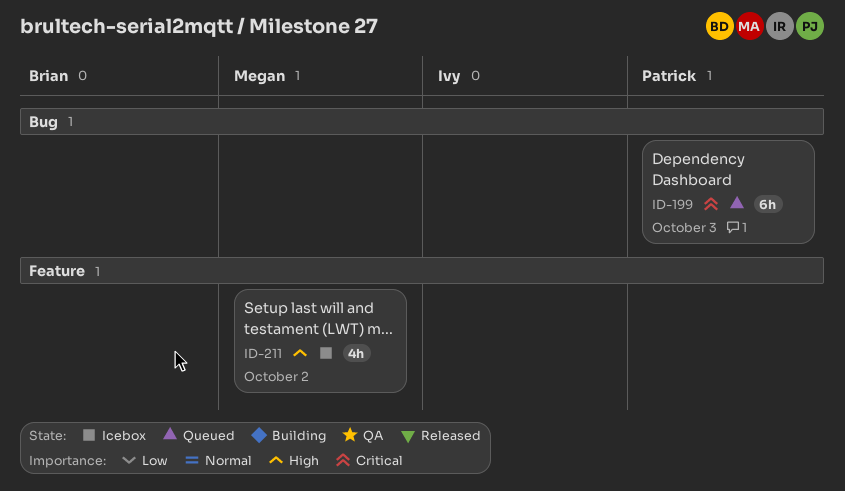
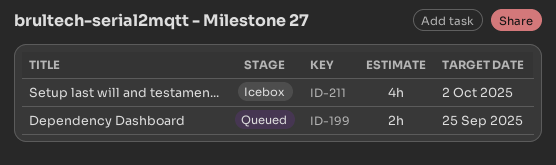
ID-199, estimate: 6h -> 2h
ID-199, due: Oct 3 -> Sep 25

